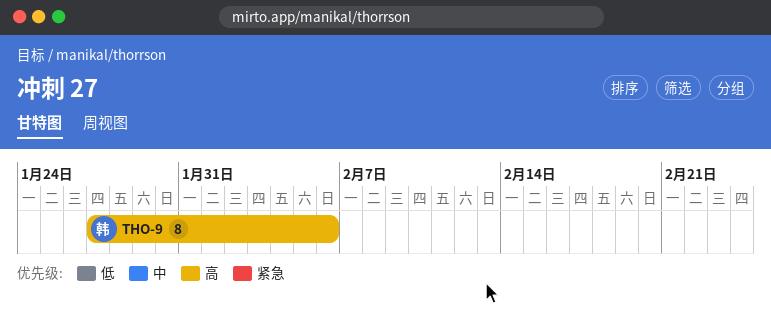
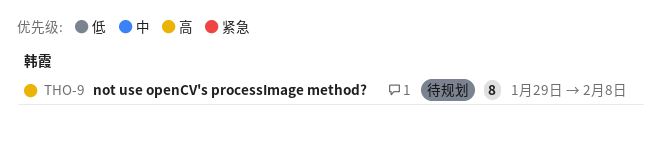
THO-9, start: Jan 27 -> Jan 29
THO-9, due: Feb 6 -> Feb 8

